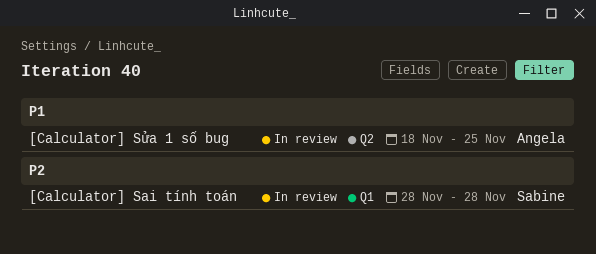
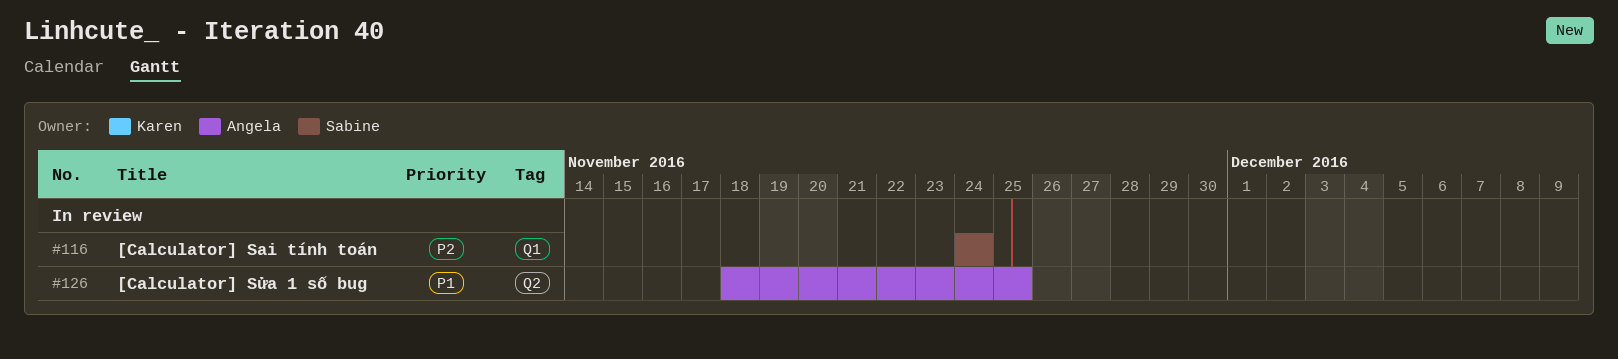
[Calculator] Sai tính toán, start: Nov 28 -> Nov 24
[Calculator] Sai tính toán, due: Nov 28 -> Nov 24

